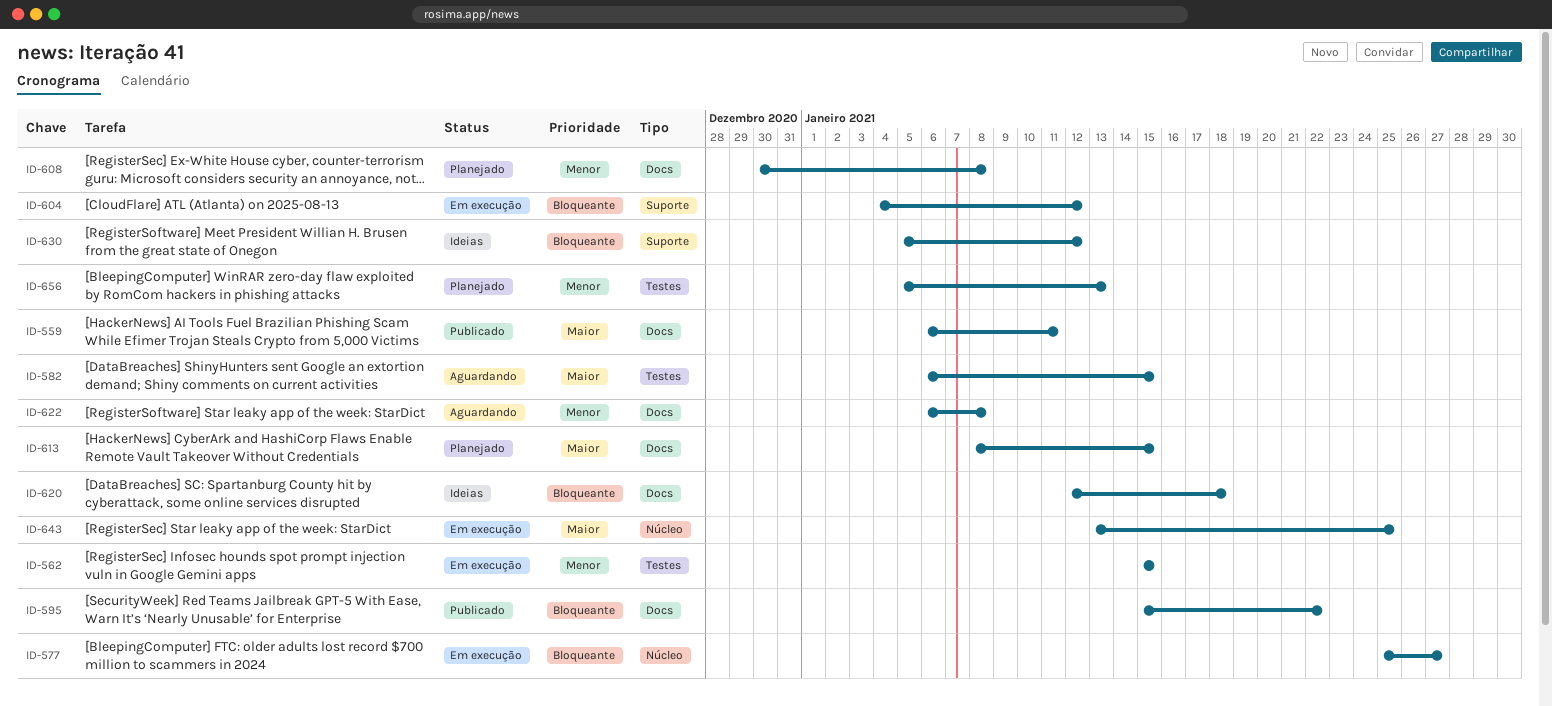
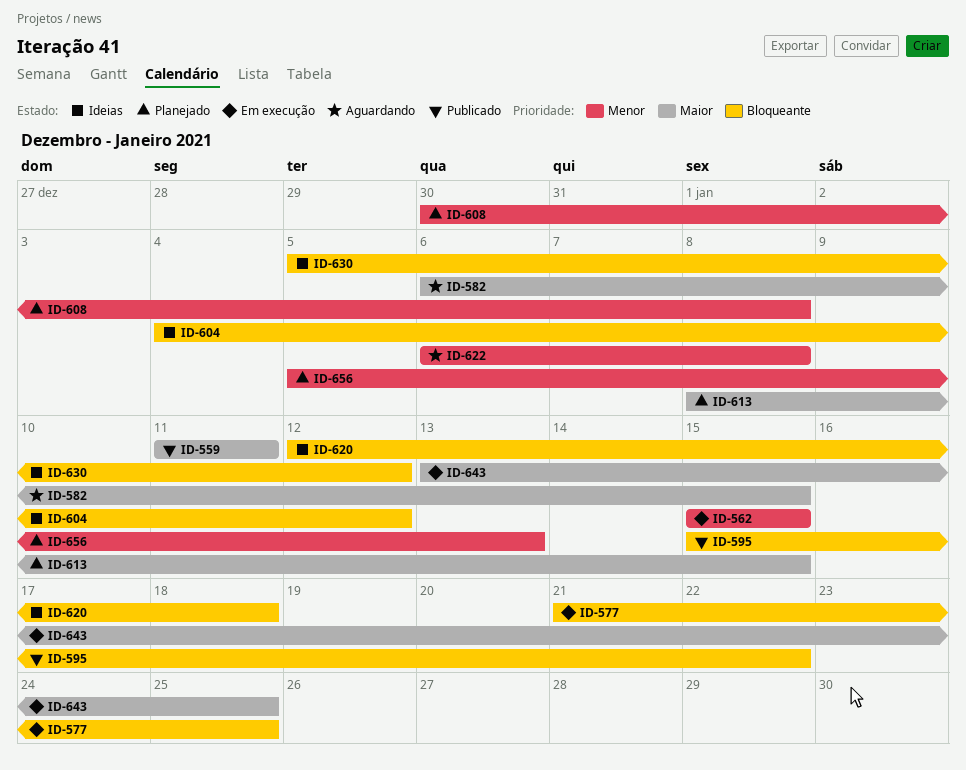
ID-559, start: Jan 6 -> Jan 11
ID-577, start: Jan 25 -> Jan 21
ID-577, due: Jan 27 -> Jan 25
ID-604, status: Em execução -> Ideias

